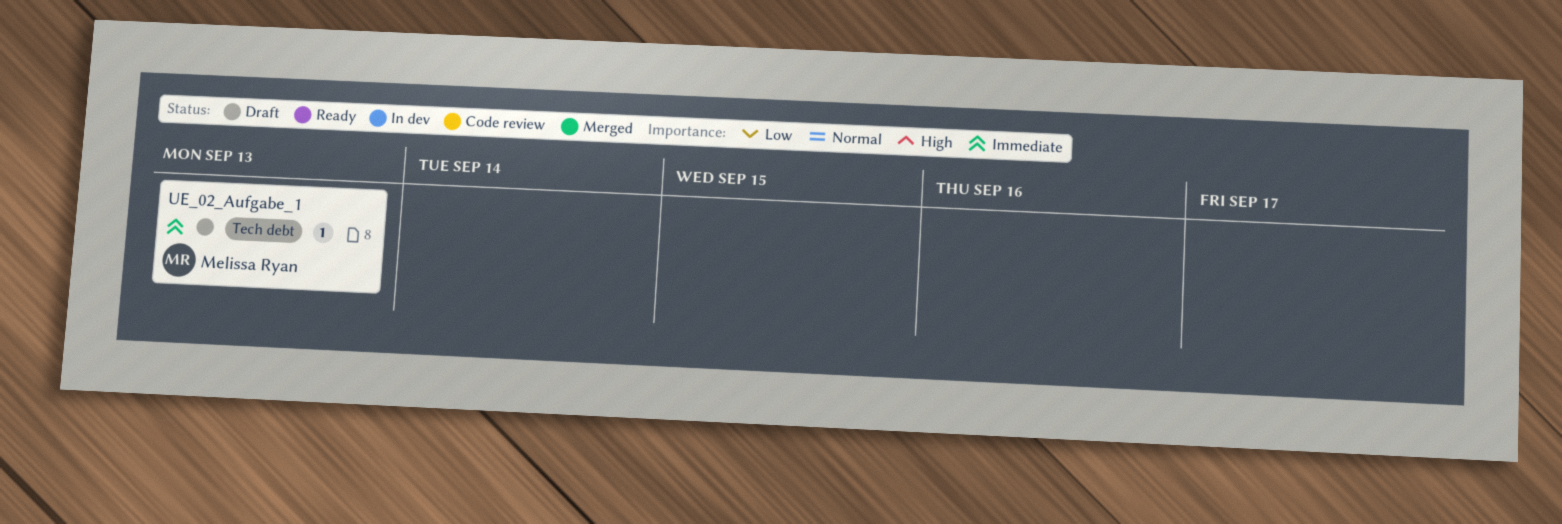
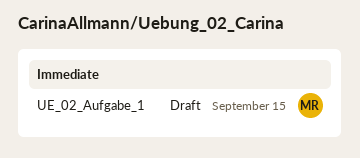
UE_02_Aufgabe_1, due: Sep 13 -> Sep 15

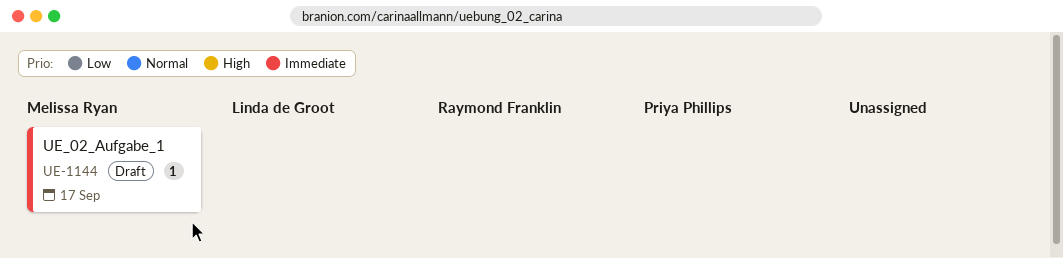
UE_02_Aufgabe_1, due: Sep 15 -> Sep 17

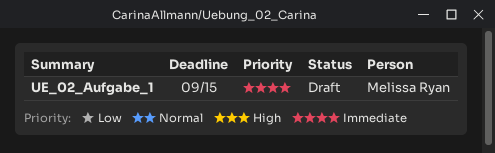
UE_02_Aufgabe_1, due: Sep 17 -> Sep 15

